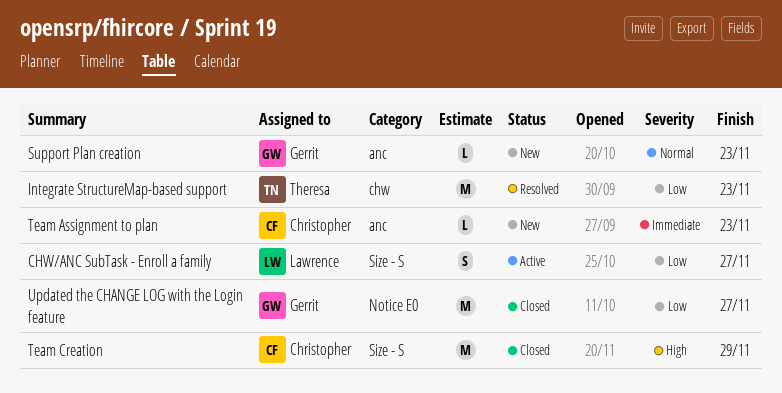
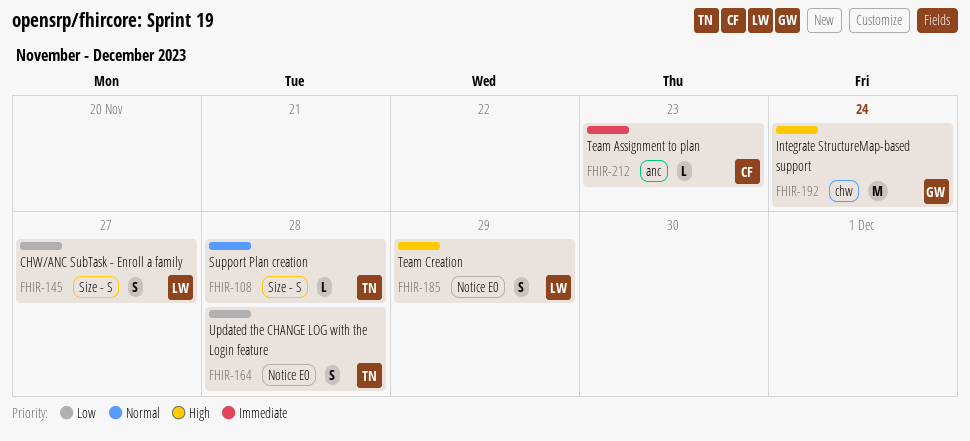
Integrate StructureMap-based support, owner: Theresa -> Gerrit
Integrate StructureMap-based support, priority: Low -> High
Integrate StructureMap-based support, due: Nov 23 -> Nov 24
Support Plan creation, owner: Gerrit -> Theresa
Support Plan creation, label: anc -> Size - S
Support Plan creation, due: Nov 23 -> Nov 28
Team Creation, owner: Christopher -> Lawrence
Team Creation, label: Size - S -> Notice E0
Team Creation, estimate: M -> S
Updated the CHANGE LOG with the Login feature, owner: Gerrit -> Theresa
Updated the CHANGE LOG with the Login feature, estimate: M -> S
Updated the CHANGE LOG with the Login feature, due: Nov 27 -> Nov 28

